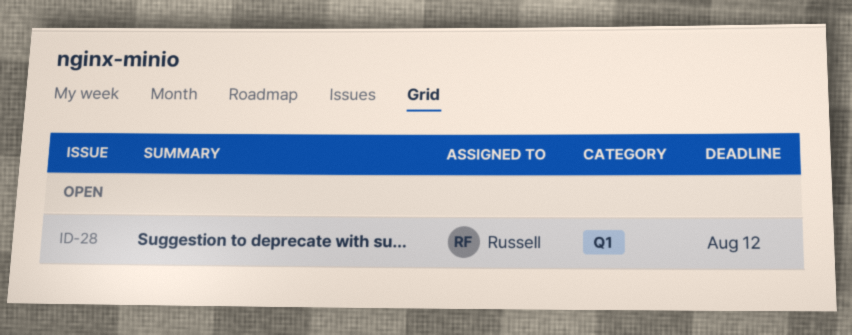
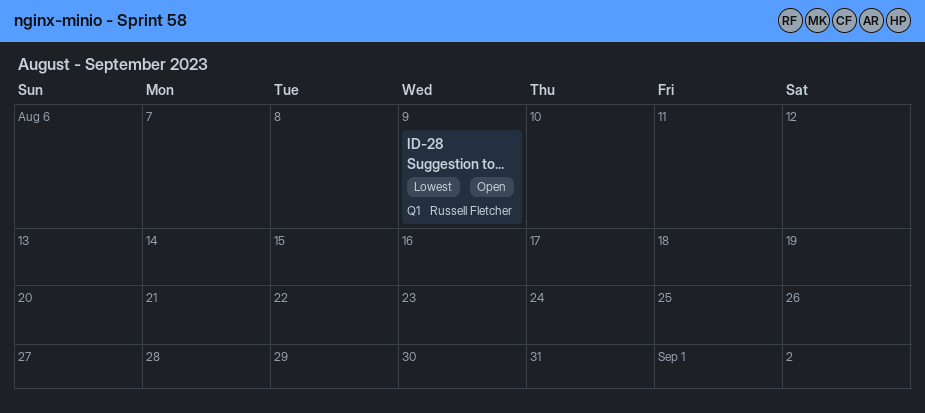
ID-28, due: Aug 12 -> Aug 9

